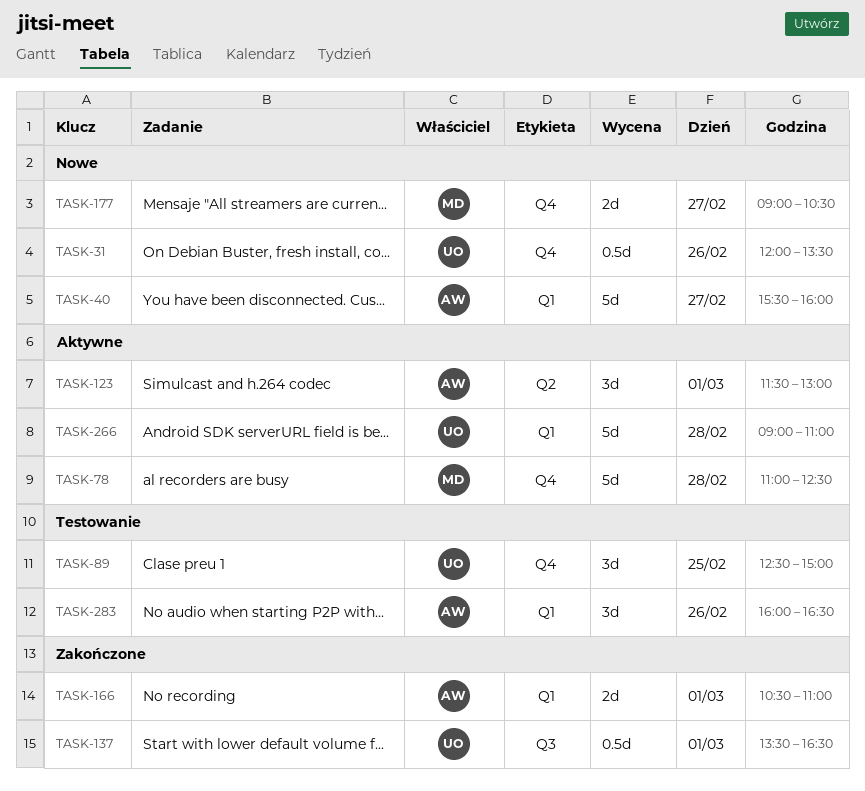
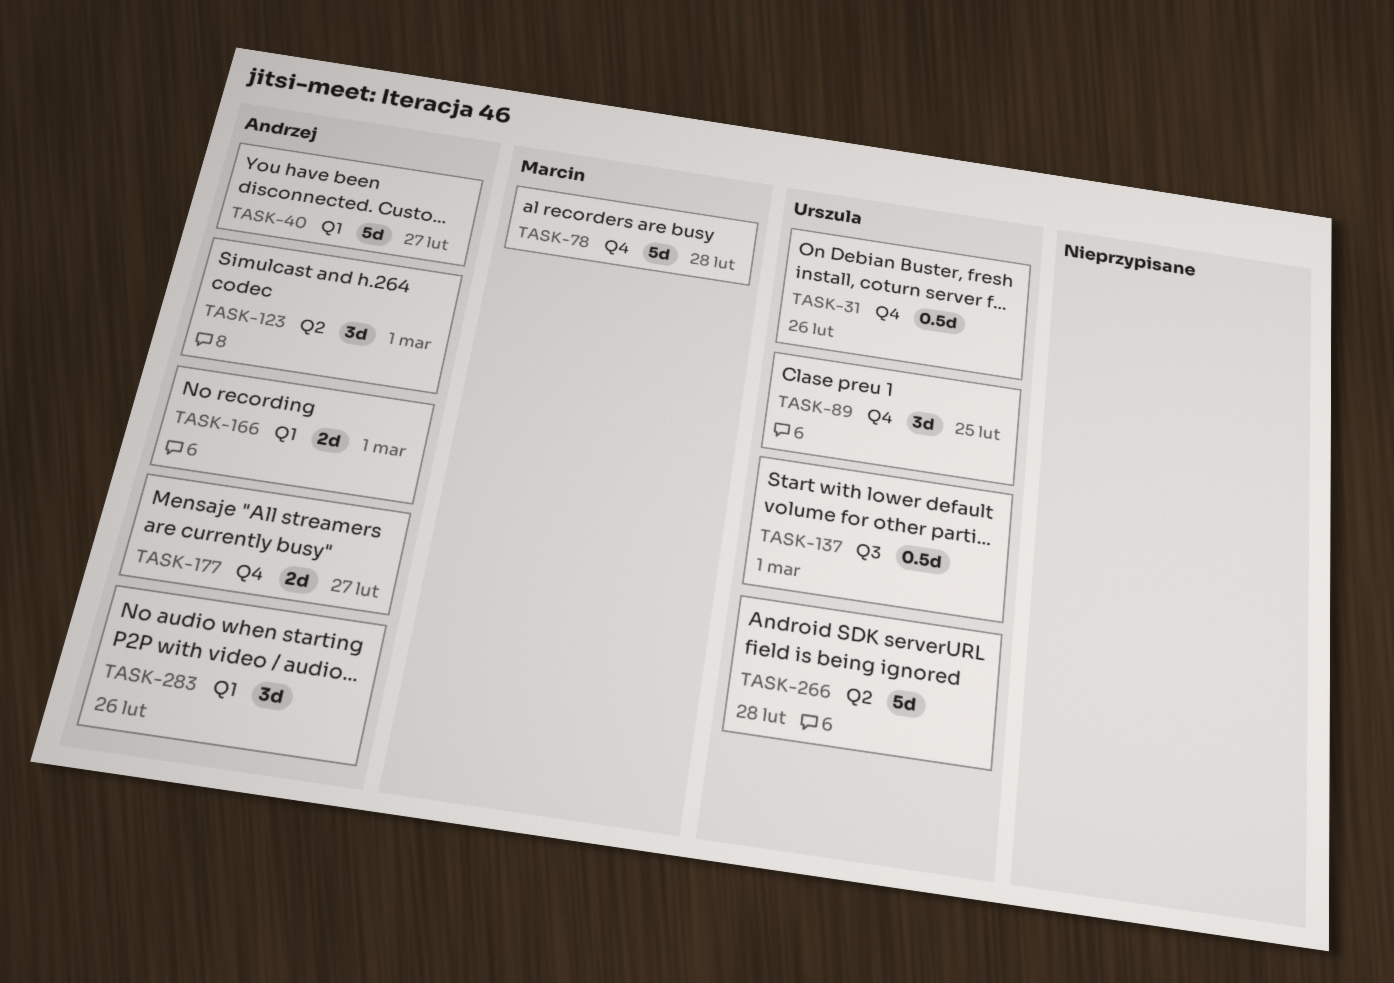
TASK-177, owner: Marcin -> Andrzej
TASK-266, label: Q1 -> Q2

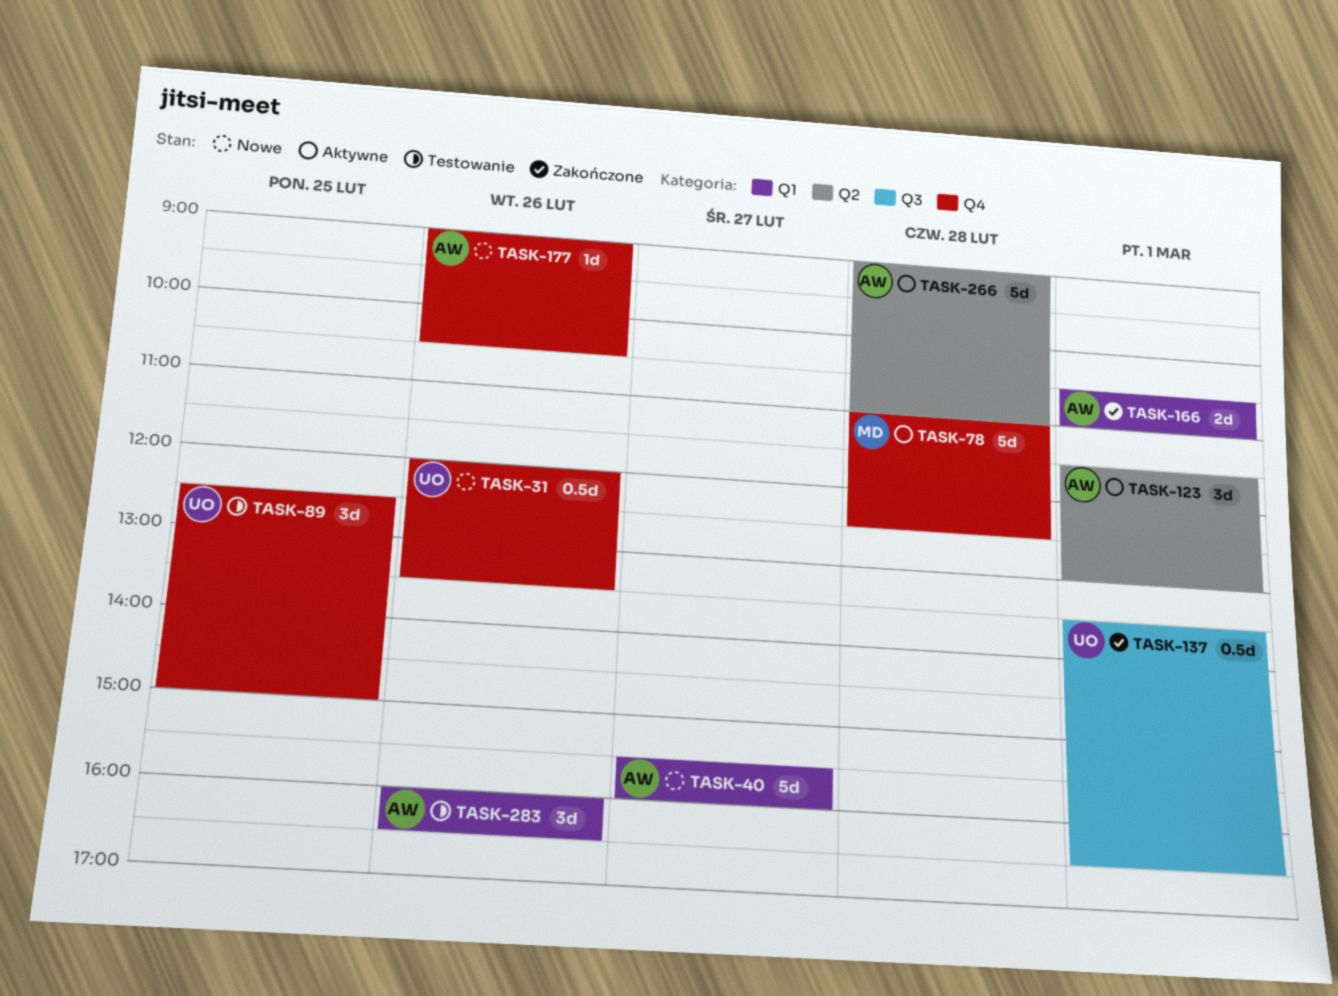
TASK-177, estimate: 2d -> 1d
TASK-177, day: Feb 27 -> Feb 26
TASK-266, owner: Urszula -> Andrzej

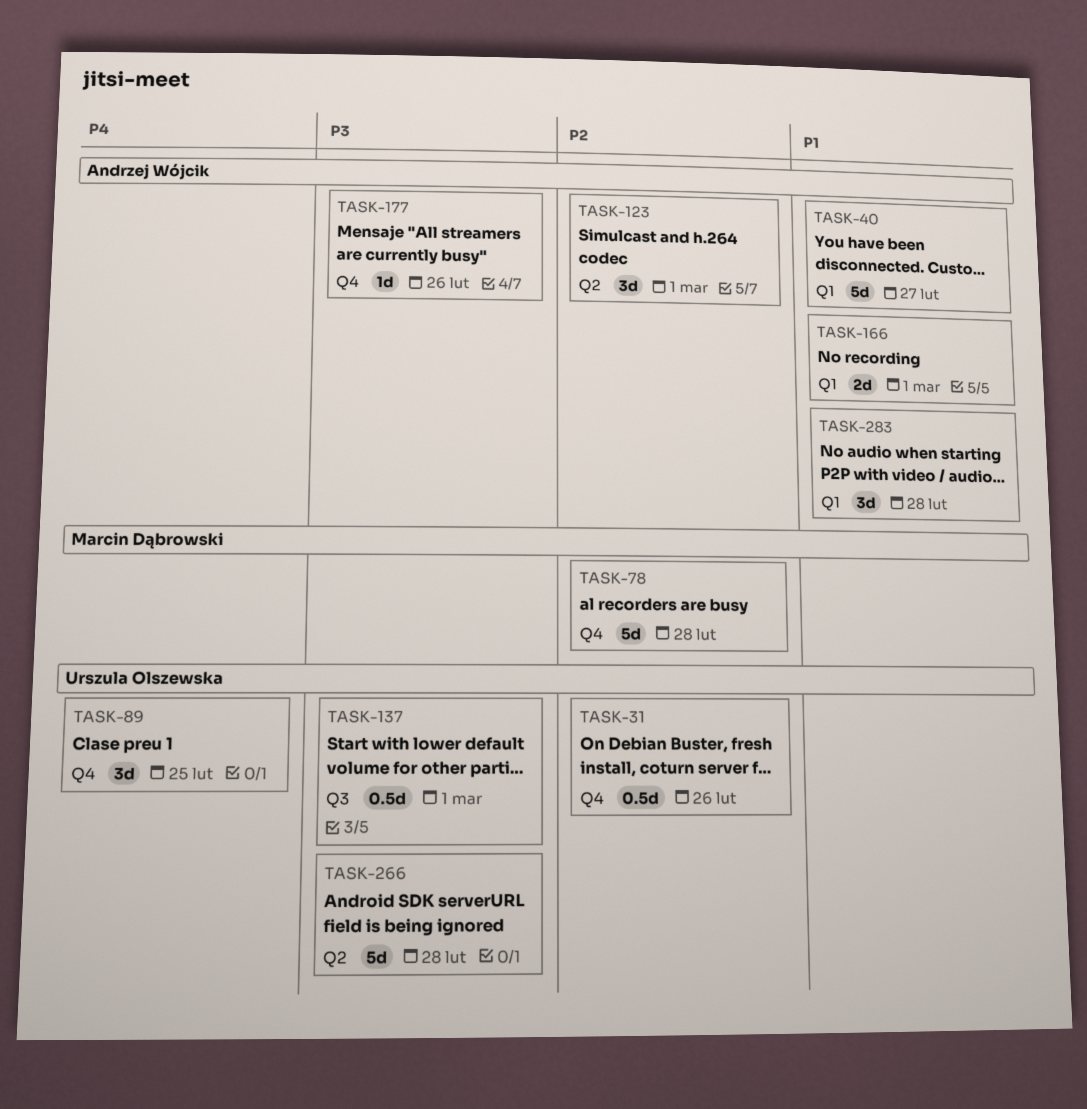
TASK-266, owner: Andrzej Wójcik -> Urszula Olszewska
TASK-283, day: Feb 26 -> Feb 28

